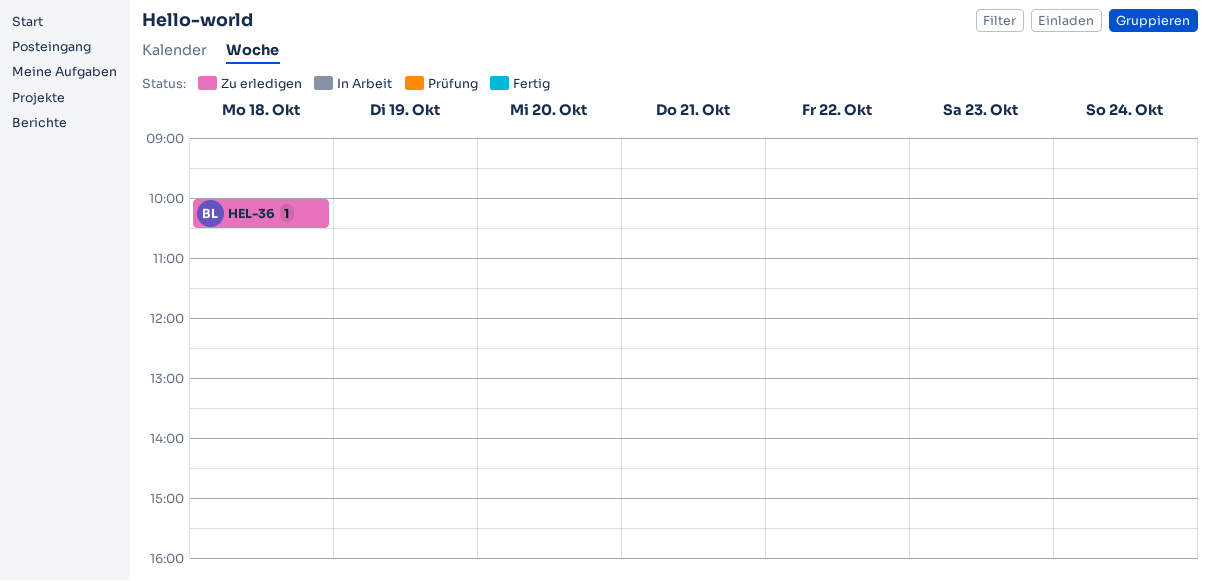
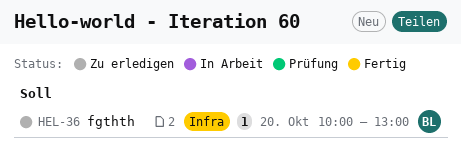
HEL-36, day: Oct 18 -> Oct 20
HEL-36, ends: 10:30 -> 13:00

